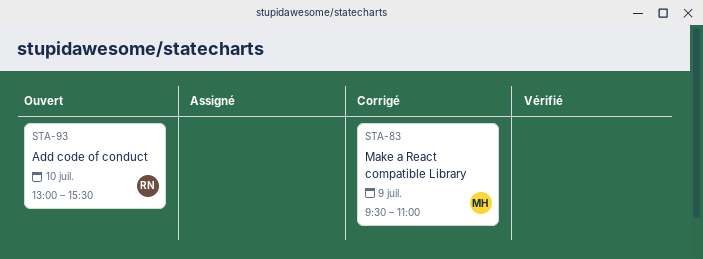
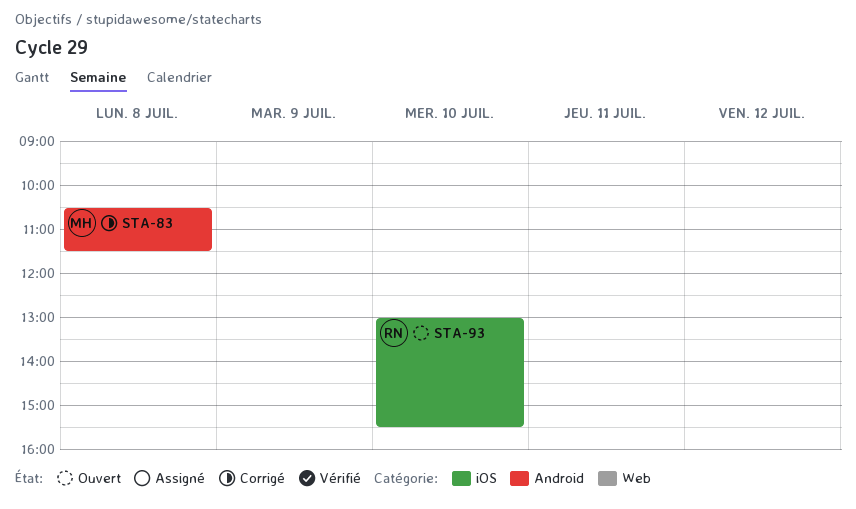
STA-83, day: Jul 9 -> Jul 8
STA-83, begins: 09:30 -> 10:30
STA-83, ends: 11:00 -> 11:30

